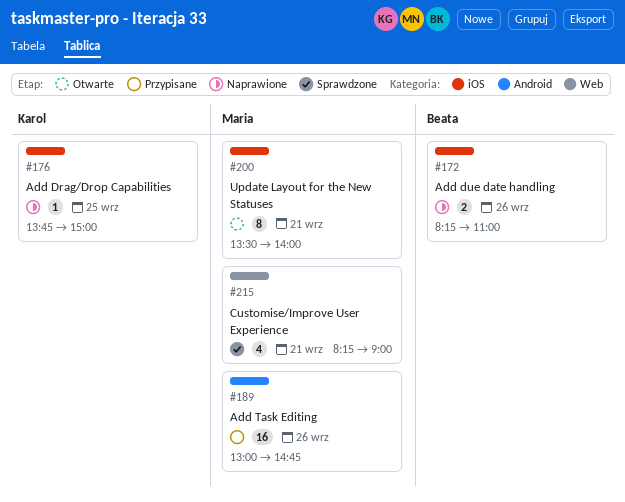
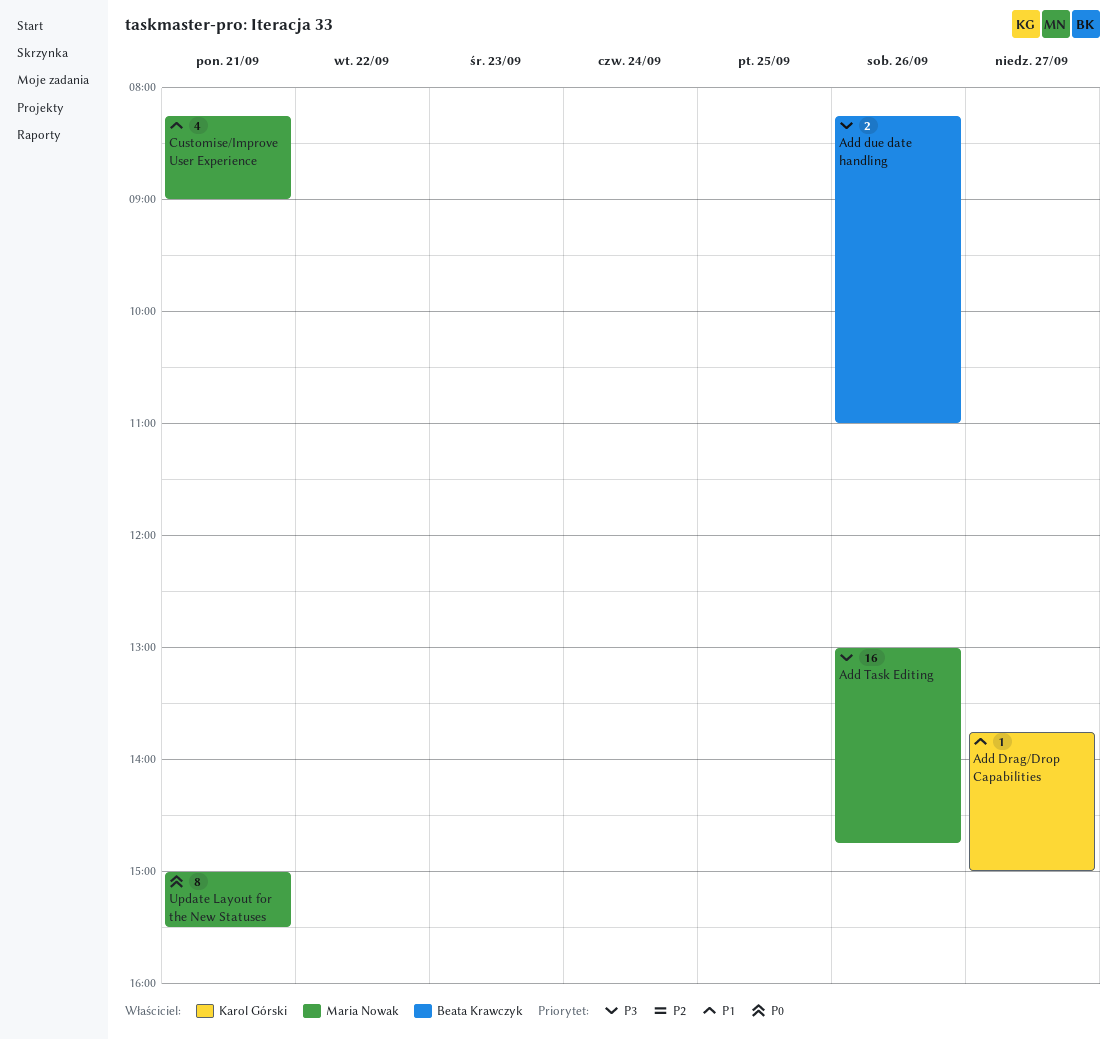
Add Drag/Drop Capabilities, day: Sep 25 -> Sep 27
Update Layout for the New Statuses, begins: 13:30 -> 15:00
Update Layout for the New Statuses, ends: 14:00 -> 15:30

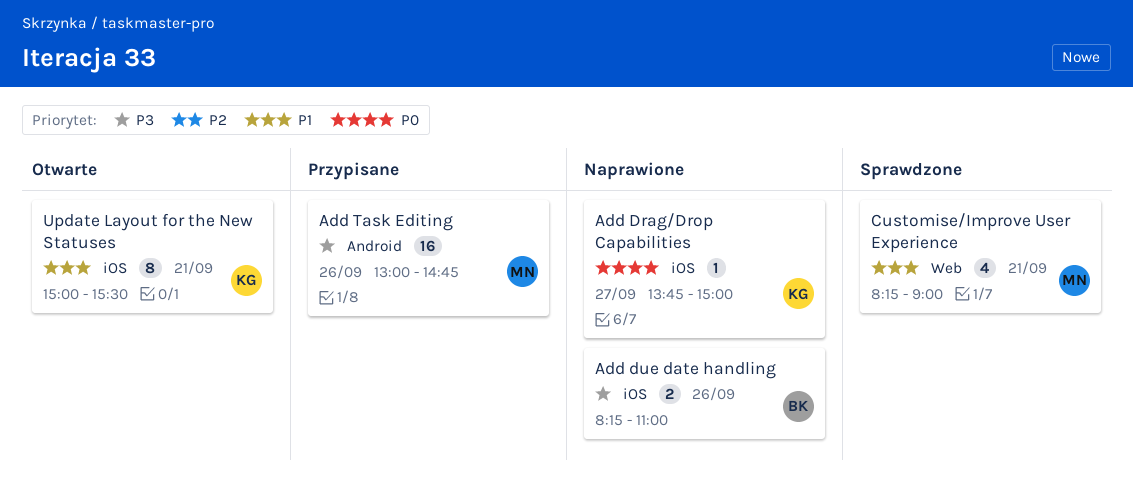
Add Drag/Drop Capabilities, priority: P1 -> P0
Update Layout for the New Statuses, owner: Maria Nowak -> Karol Górski
Update Layout for the New Statuses, priority: P0 -> P1

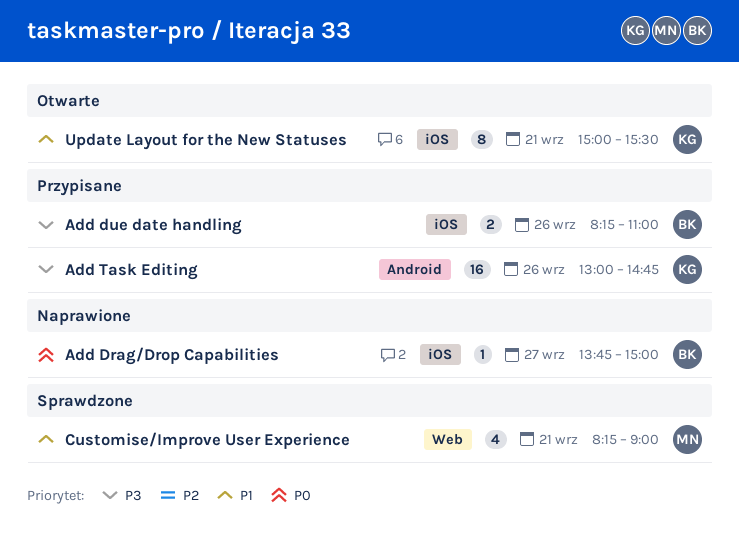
Add Drag/Drop Capabilities, owner: KG -> BK
Add due date handling, status: Naprawione -> Przypisane
Add Task Editing, owner: MN -> KG

